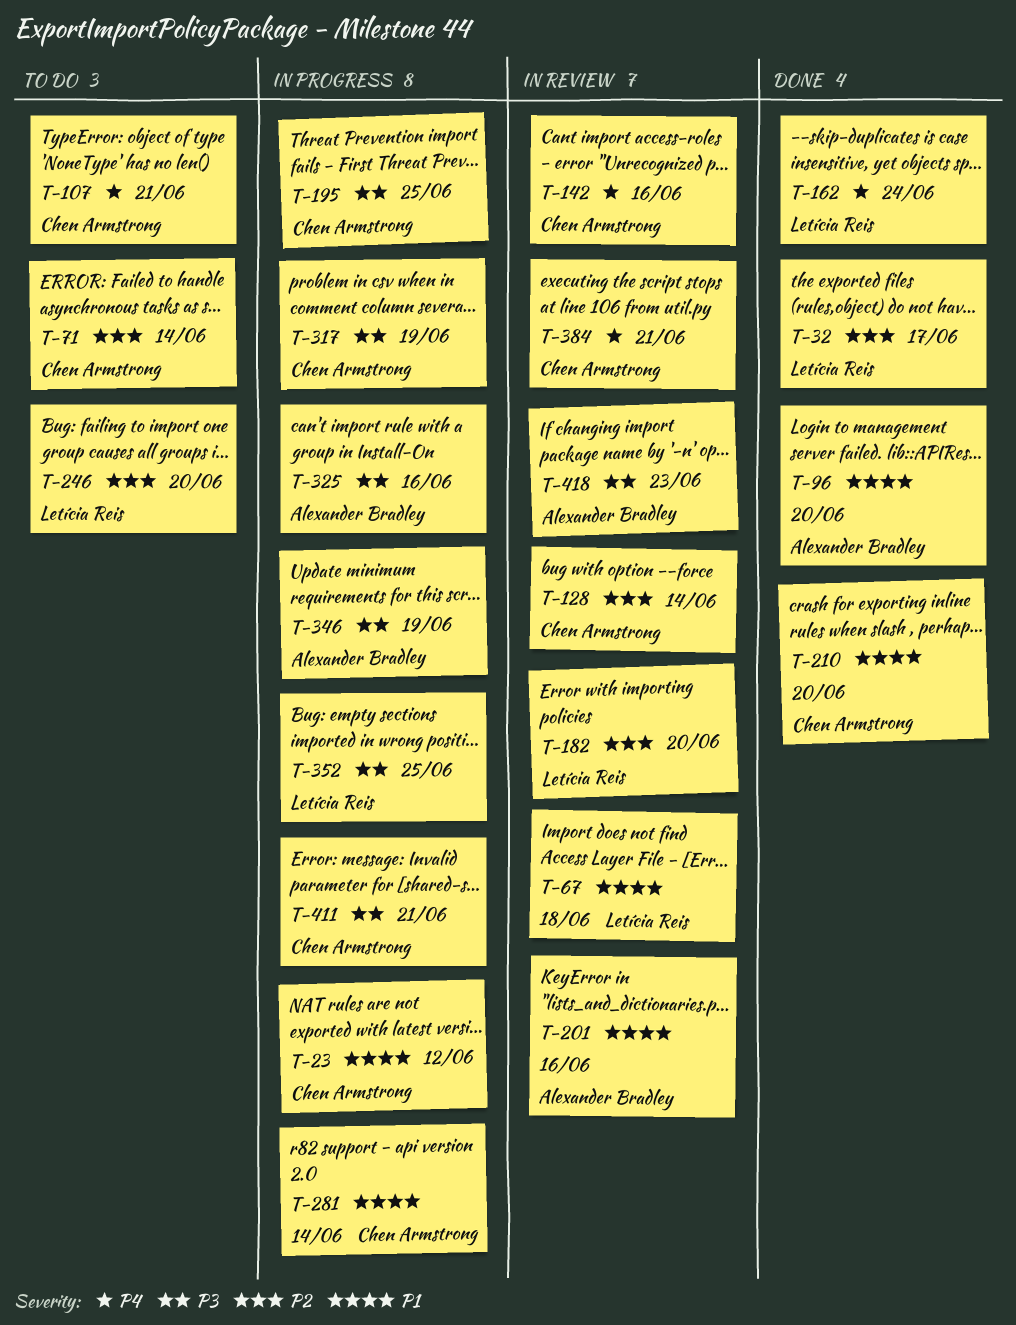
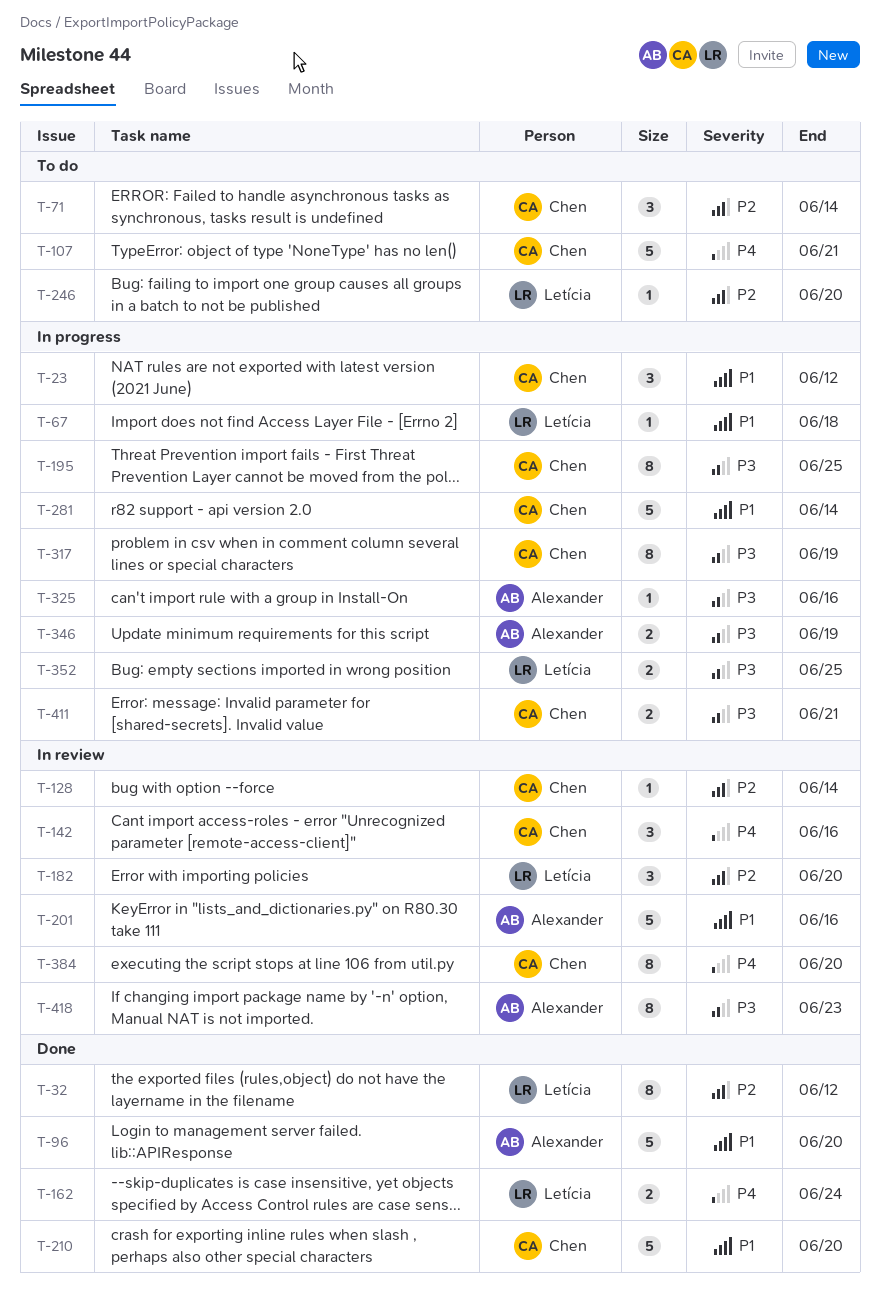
T-32, due: Jun 17 -> Jun 12
T-67, status: In review -> In progress
T-384, due: Jun 21 -> Jun 20

